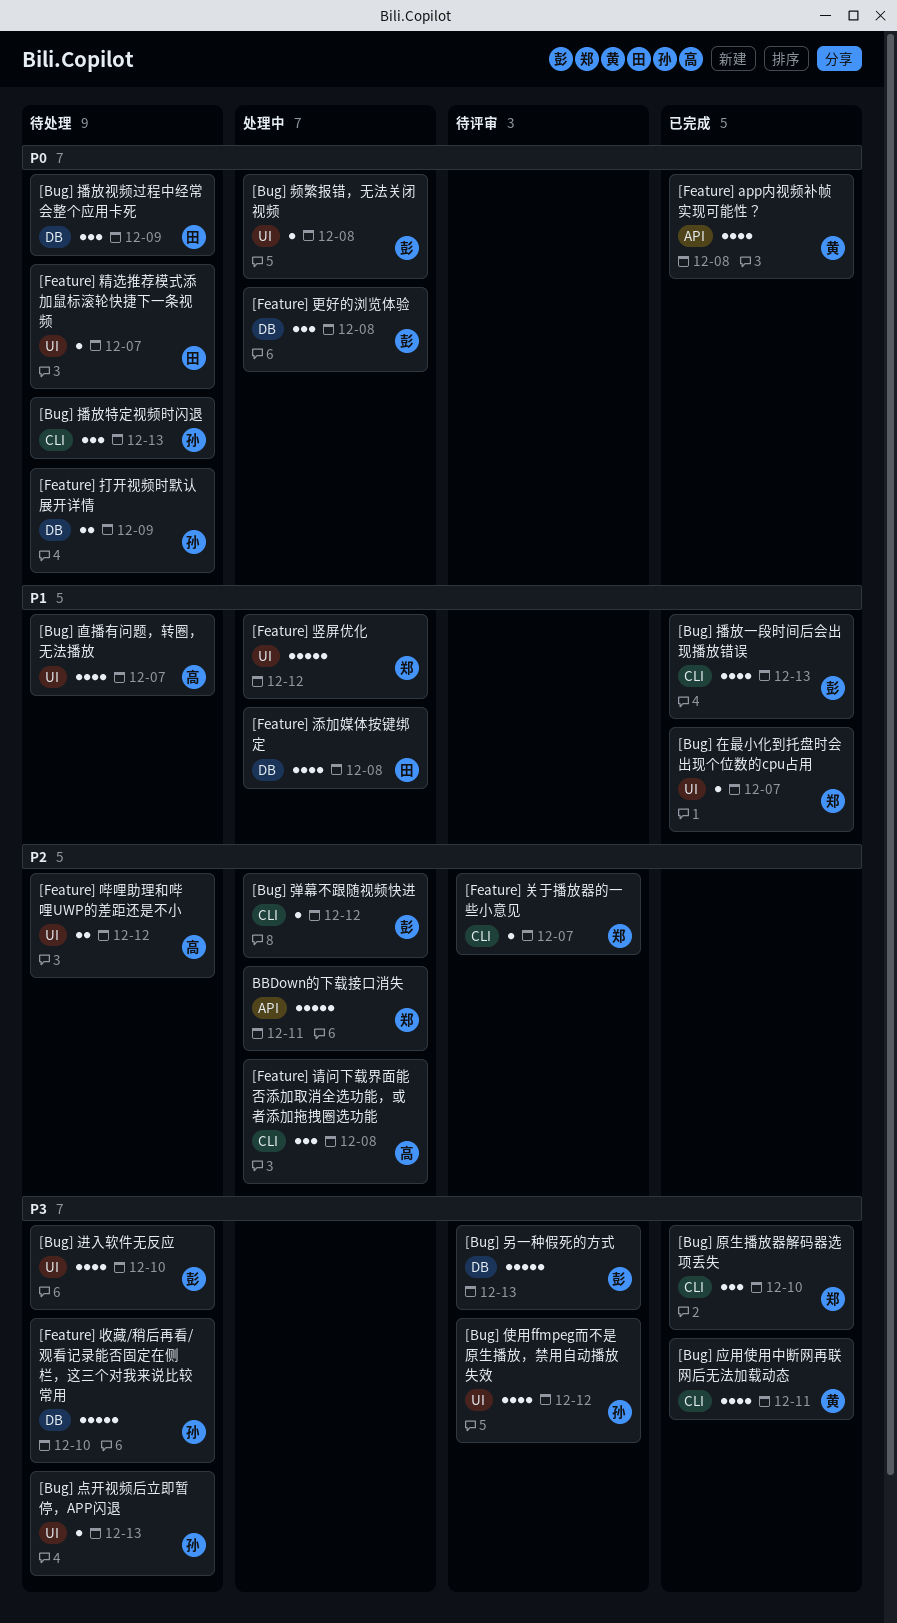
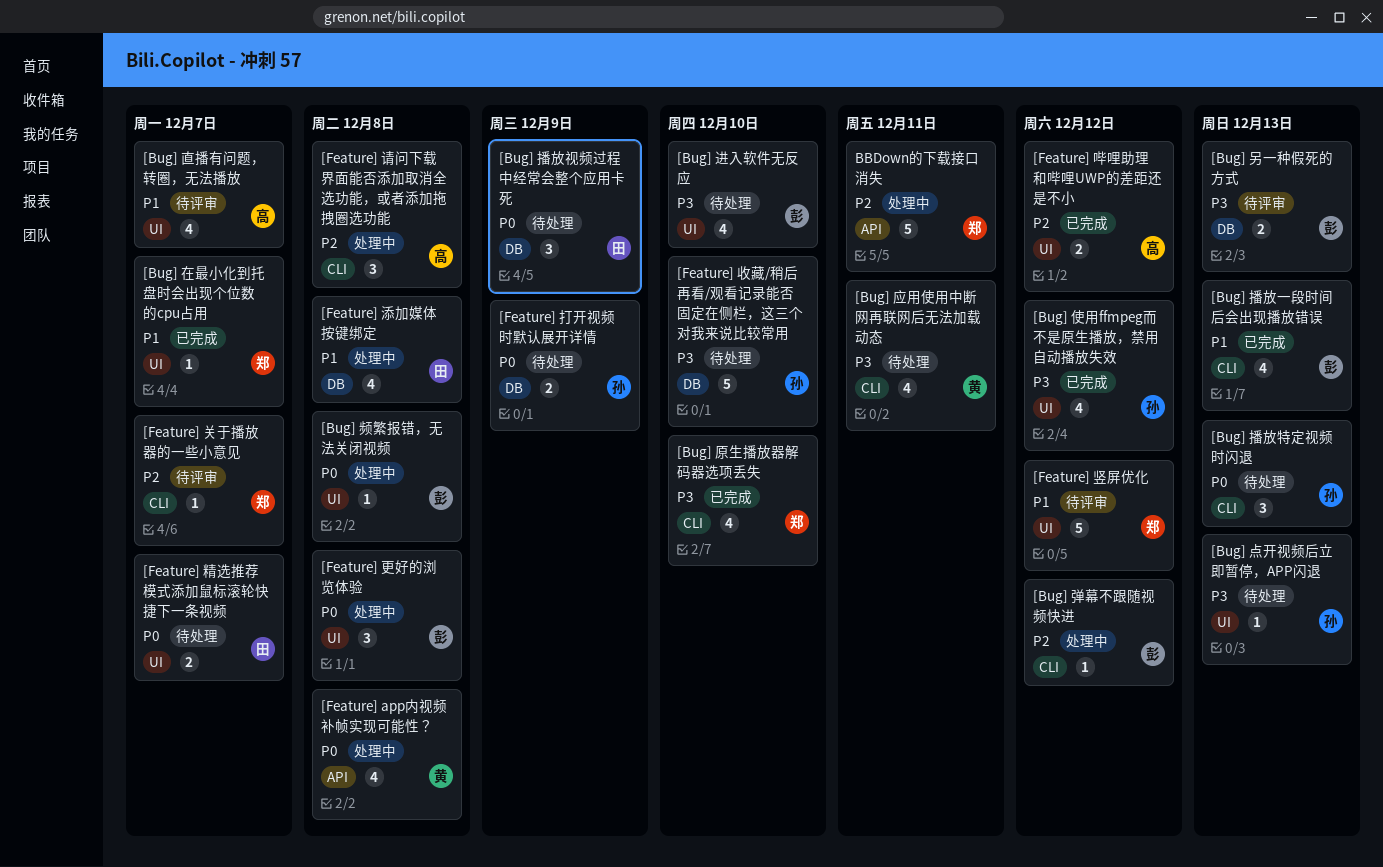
[Bug] 使用ffmpeg而不是原生播放，禁用自动播放失效, status: 待评审 -> 已完成
[Bug] 原生播放器解码器选项丢失, estimate: 3 -> 4
[Bug] 另一种假死的方式, estimate: 5 -> 2
[Bug] 应用使用中断网再联网后无法加载动态, status: 已完成 -> 待处理
[Bug] 直播有问题，转圈，无法播放, status: 待处理 -> 待评审
[Feature] app内视频补帧实现可能性？, status: 已完成 -> 处理中
[Feature] 哔哩助理和哔哩UWP的差距还是不小, status: 待处理 -> 已完成
[Feature] 更好的浏览体验, label: DB -> UI
[Feature] 竖屏优化, status: 处理中 -> 待评审
[Feature] 精选推荐模式添加鼠标滚轮快捷下一条视频, estimate: 1 -> 2

